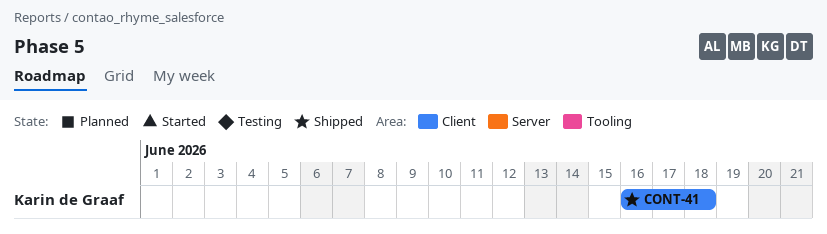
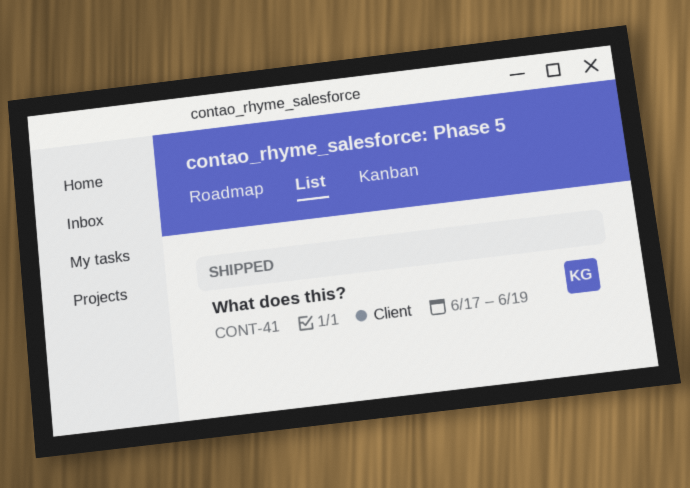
CONT-41, start: Jun 16 -> Jun 17
CONT-41, due: Jun 18 -> Jun 19

